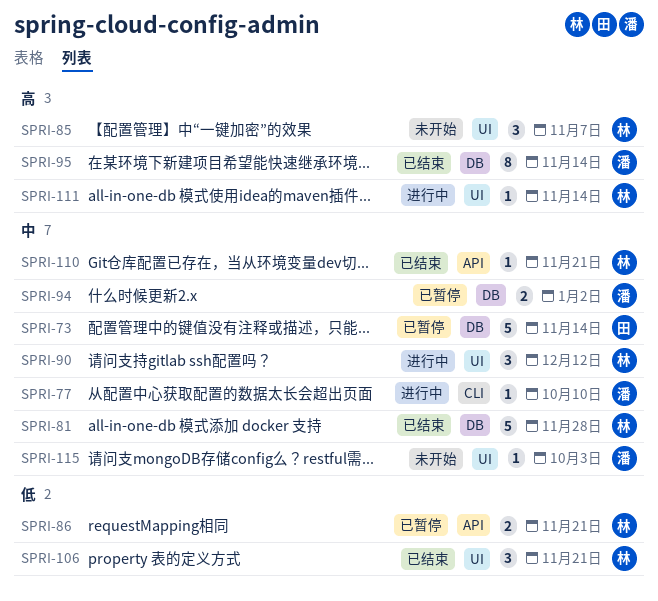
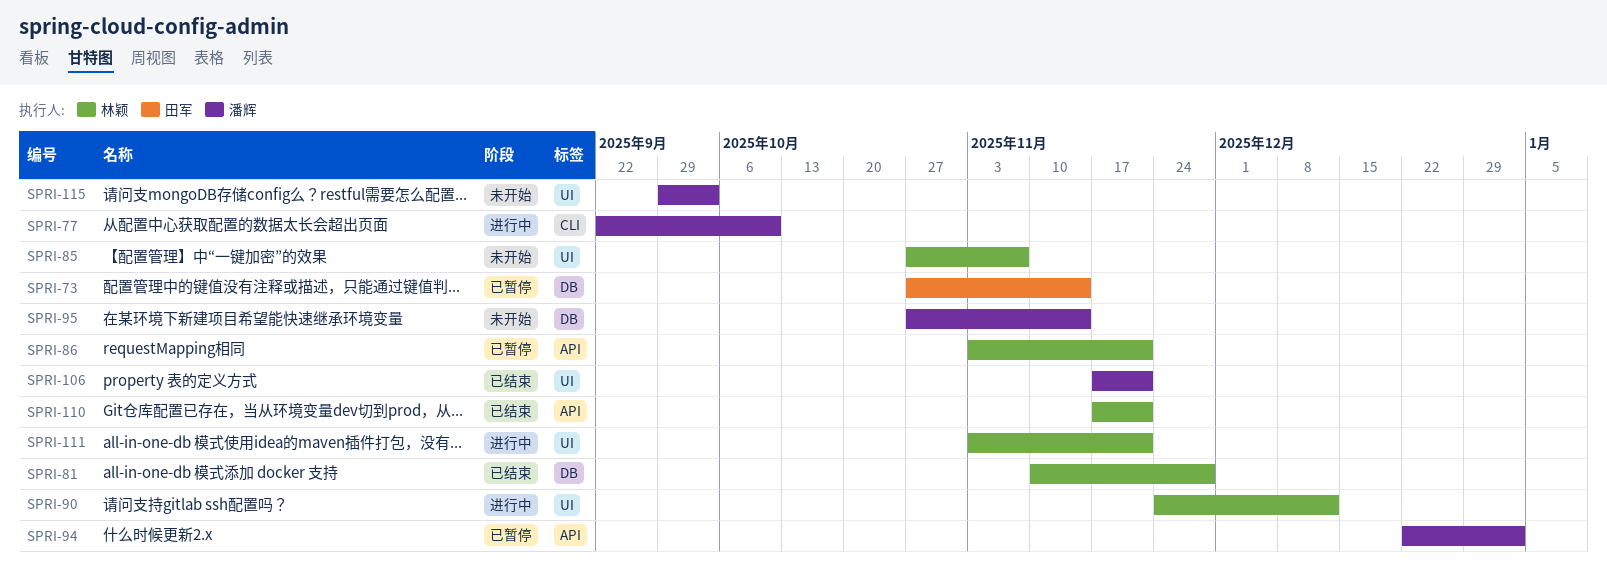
SPRI-94, label: DB -> API
SPRI-95, status: 已结束 -> 未开始
SPRI-106, owner: 林颖 -> 潘辉
SPRI-111, due: Nov 14 -> Nov 21

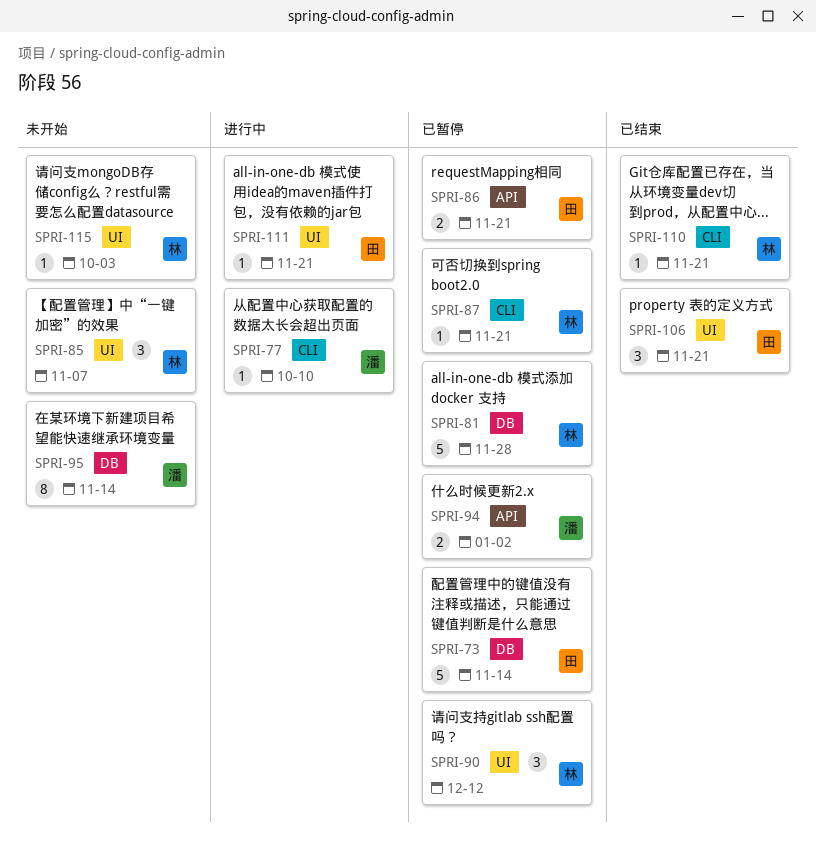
SPRI-81, status: 已结束 -> 已暂停
SPRI-86, owner: 林颖 -> 田军
SPRI-87: none -> present
SPRI-90, status: 进行中 -> 已暂停
SPRI-106, owner: 潘辉 -> 田军
SPRI-110, label: API -> CLI
SPRI-111, owner: 林颖 -> 田军
SPRI-115, owner: 潘辉 -> 林颖

